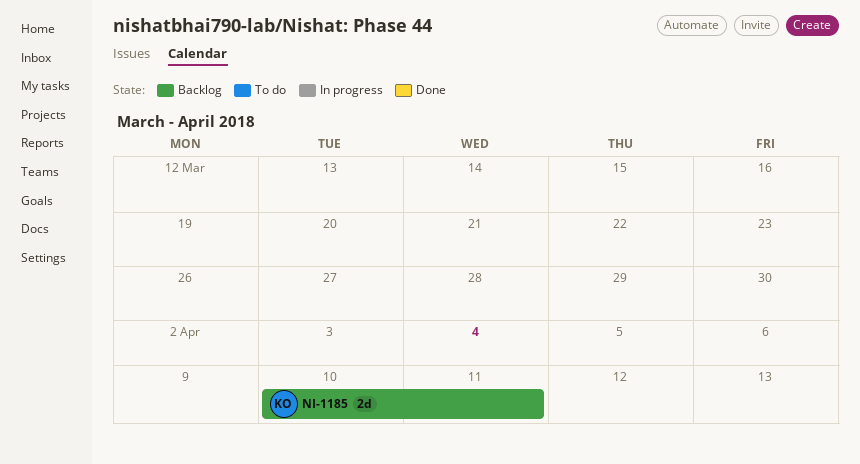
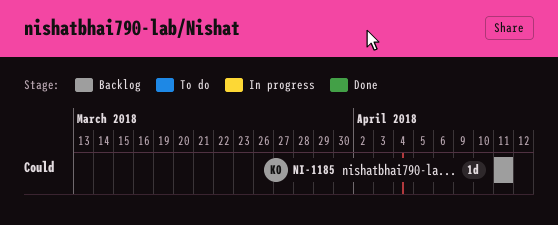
NI-1185, estimate: 2d -> 1d
NI-1185, start: Apr 10 -> Apr 11

